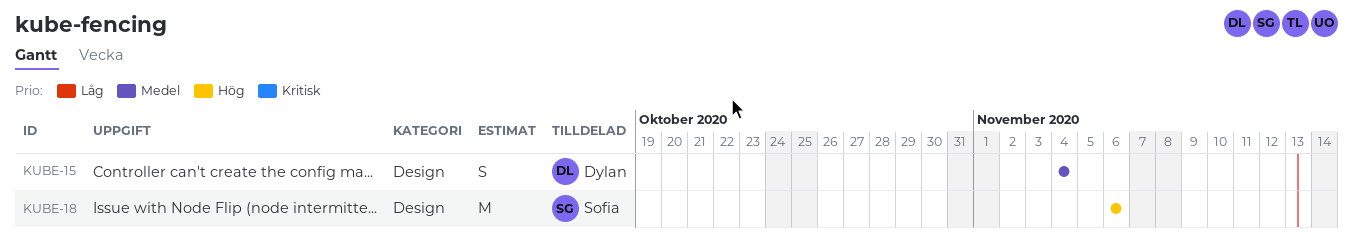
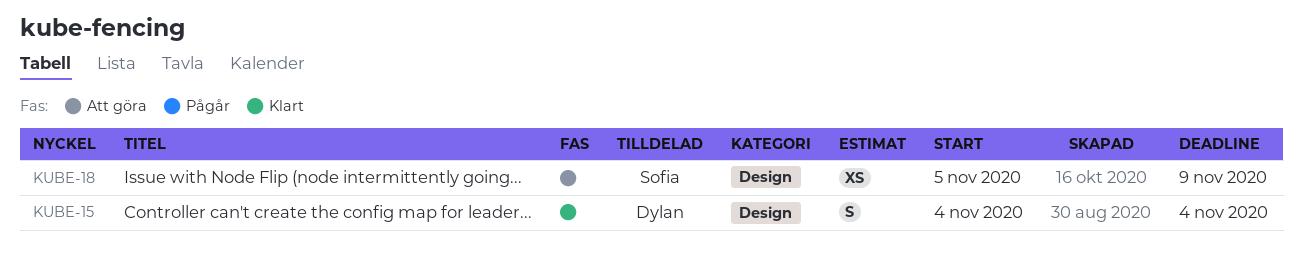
KUBE-18, estimate: M -> XS
KUBE-18, start: Nov 6 -> Nov 5
KUBE-18, due: Nov 6 -> Nov 9

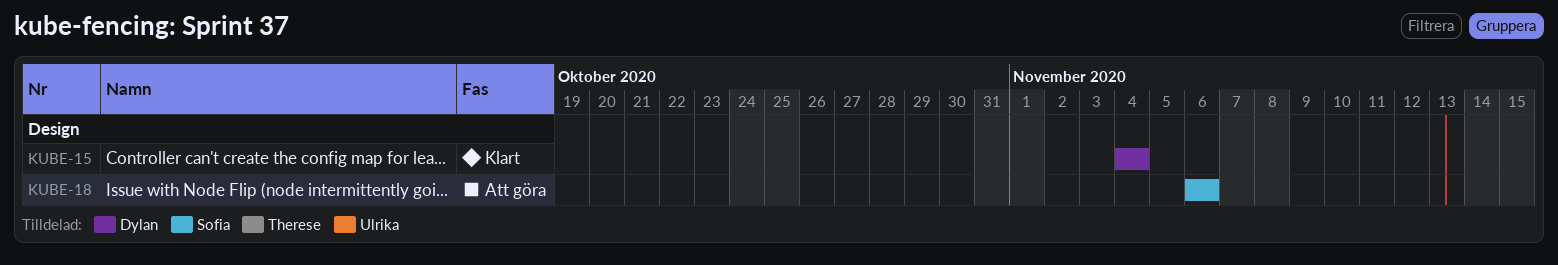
KUBE-18, start: Nov 5 -> Nov 6
KUBE-18, due: Nov 9 -> Nov 6

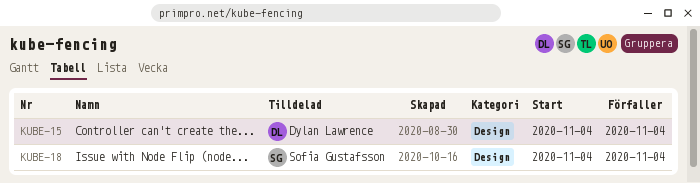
KUBE-18, start: Nov 6 -> Nov 4
KUBE-18, due: Nov 6 -> Nov 4

